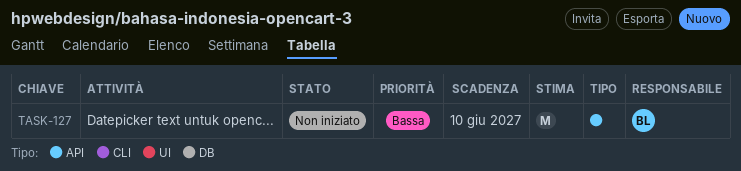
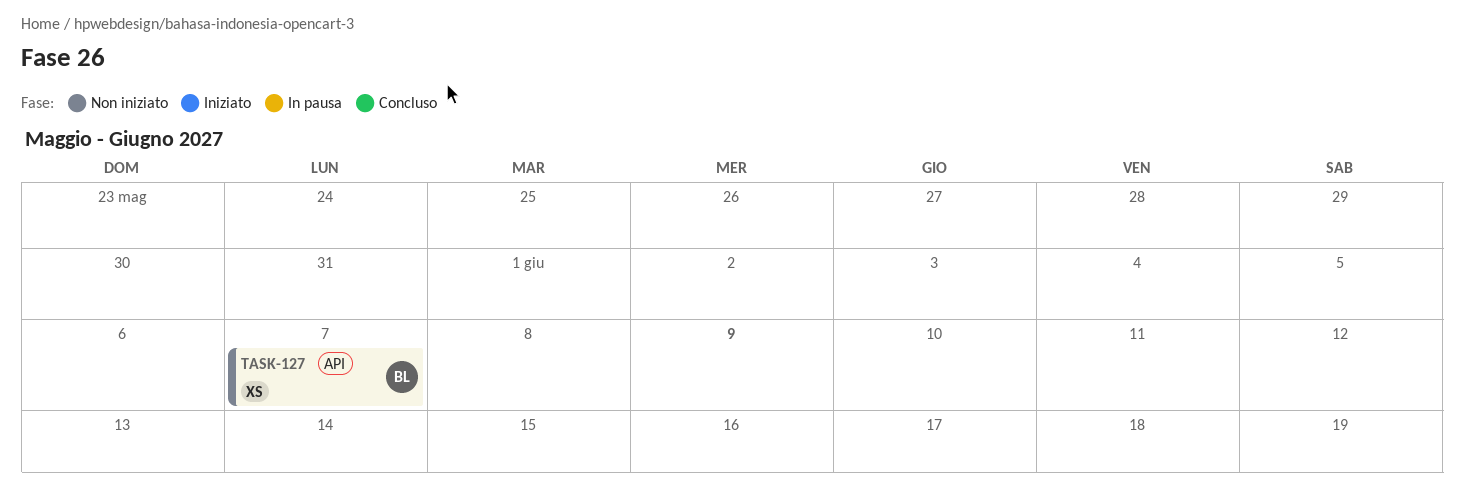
TASK-127, estimate: M -> XS
TASK-127, due: Jun 10 -> Jun 7

